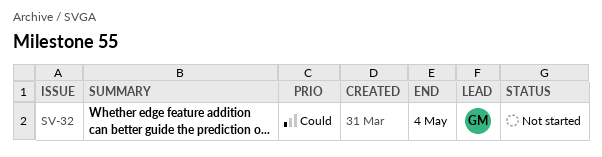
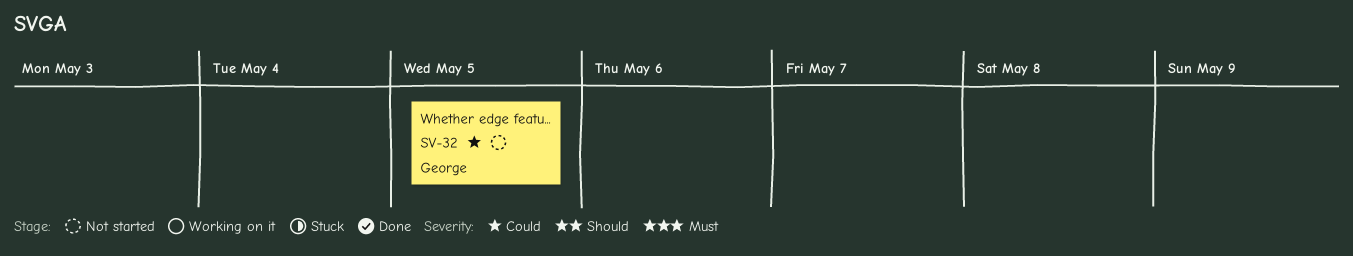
SV-32, due: May 4 -> May 5

